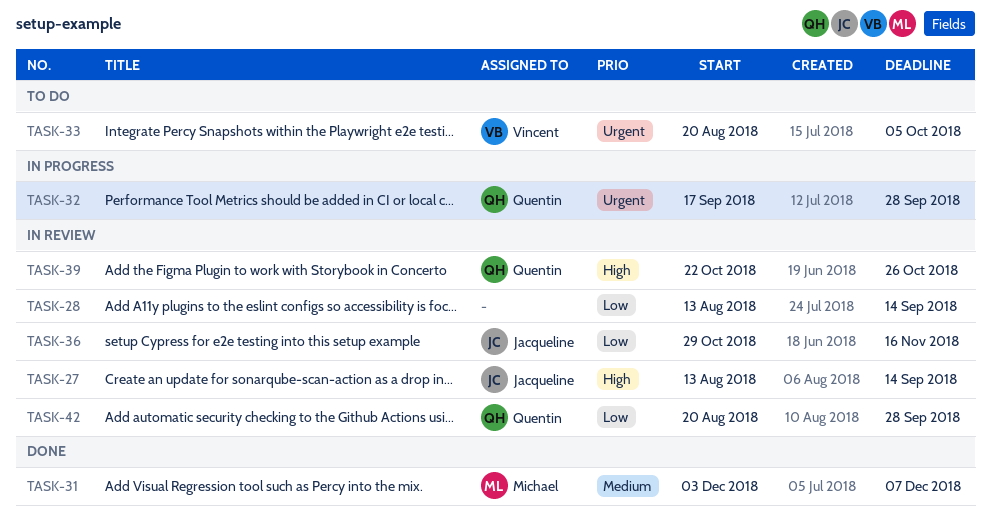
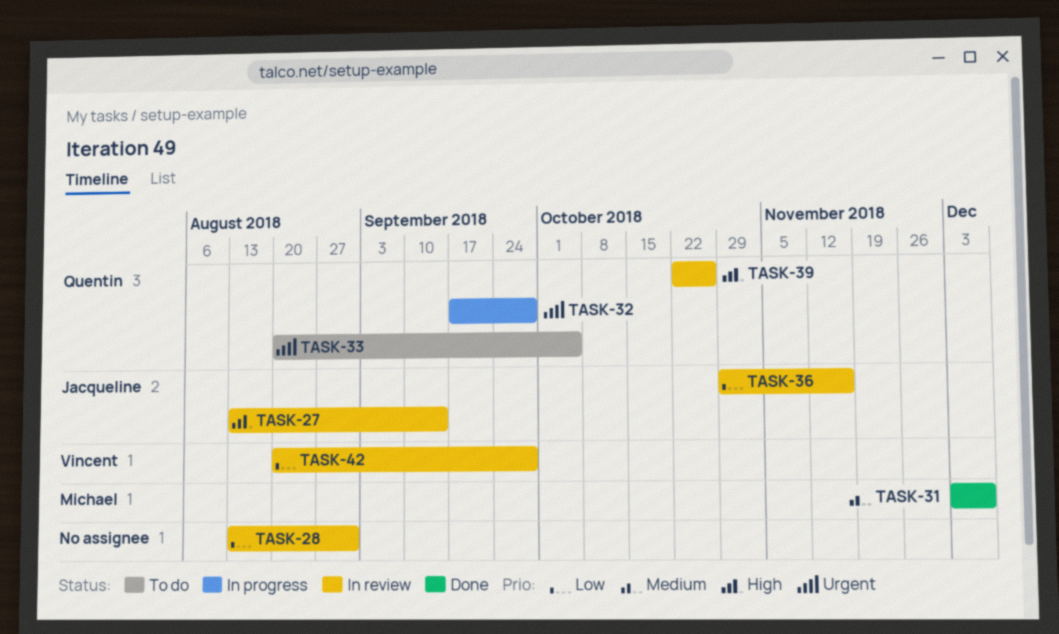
TASK-28, due: Sep 14 -> Aug 31
TASK-33, owner: Vincent -> Quentin
TASK-42, owner: Quentin -> Vincent

